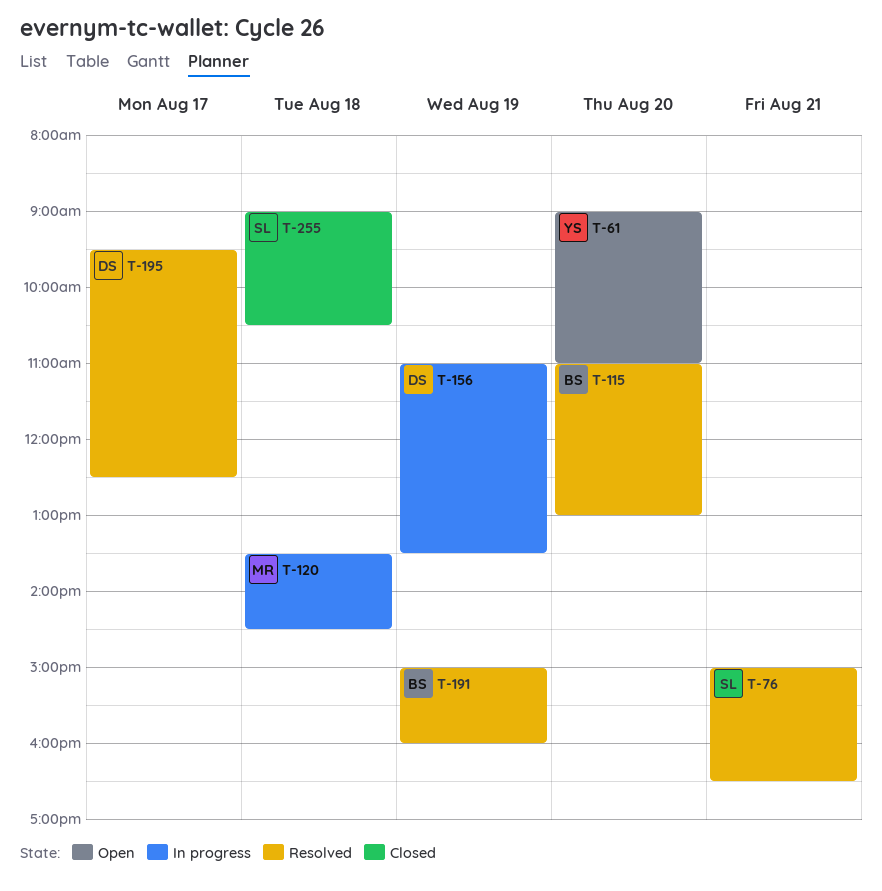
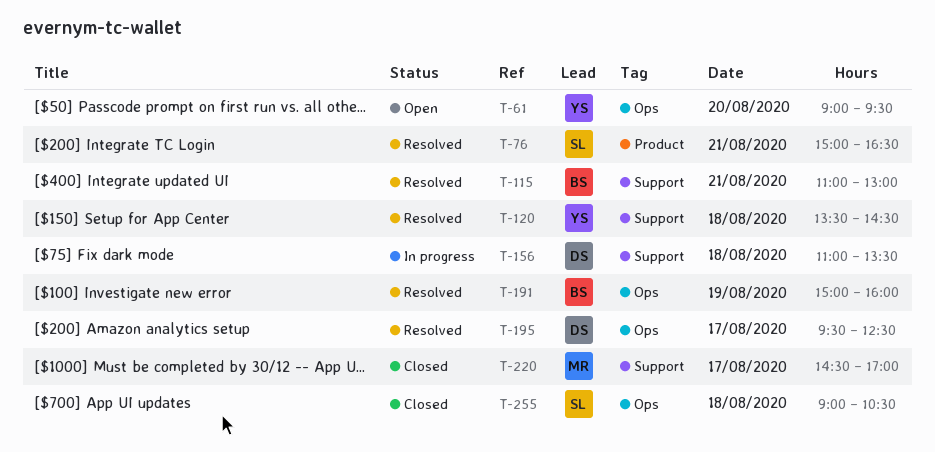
T-61, ends: 11:00 -> 09:30
T-115, day: Aug 20 -> Aug 21
T-120, status: In progress -> Resolved
T-120, owner: MR -> YS
T-156, day: Aug 19 -> Aug 18
T-220: none -> present

